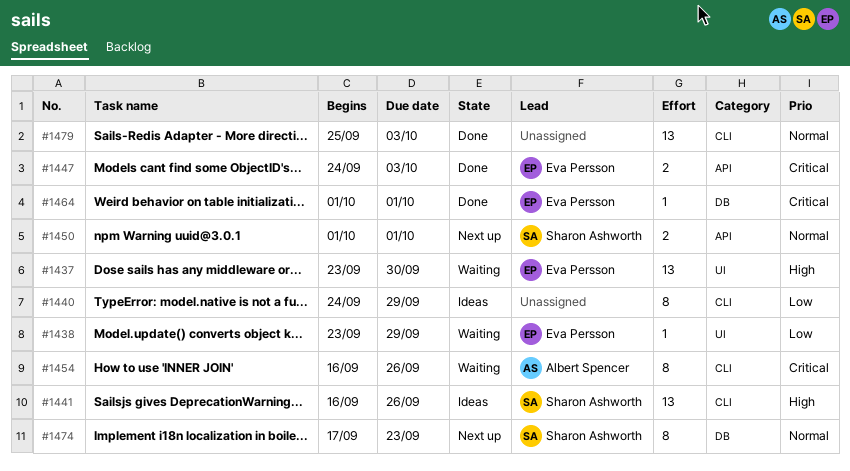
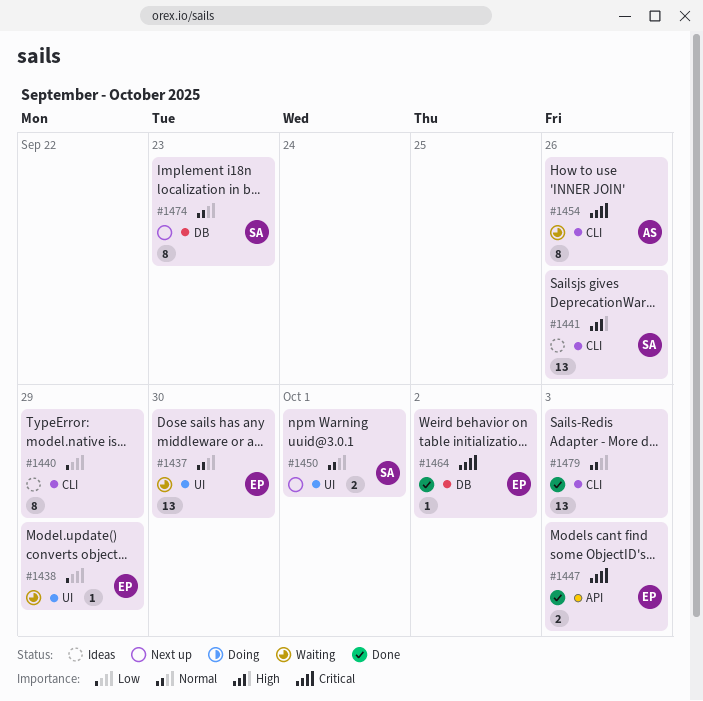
#1437, priority: High -> Normal
#1450, label: API -> UI
#1464, due: Oct 1 -> Oct 2

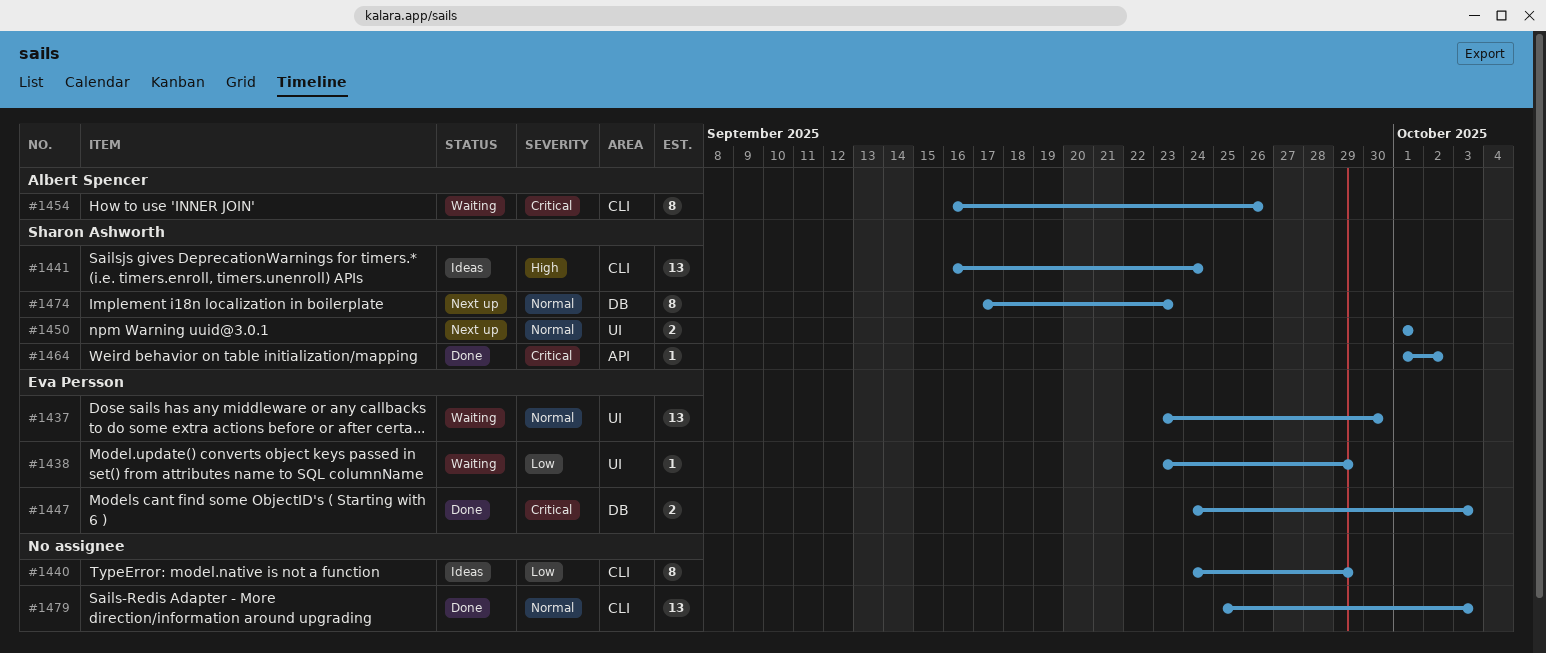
#1441, due: Sep 26 -> Sep 24
#1447, label: API -> DB
#1464, owner: Eva Persson -> Sharon Ashworth
#1464, label: DB -> API

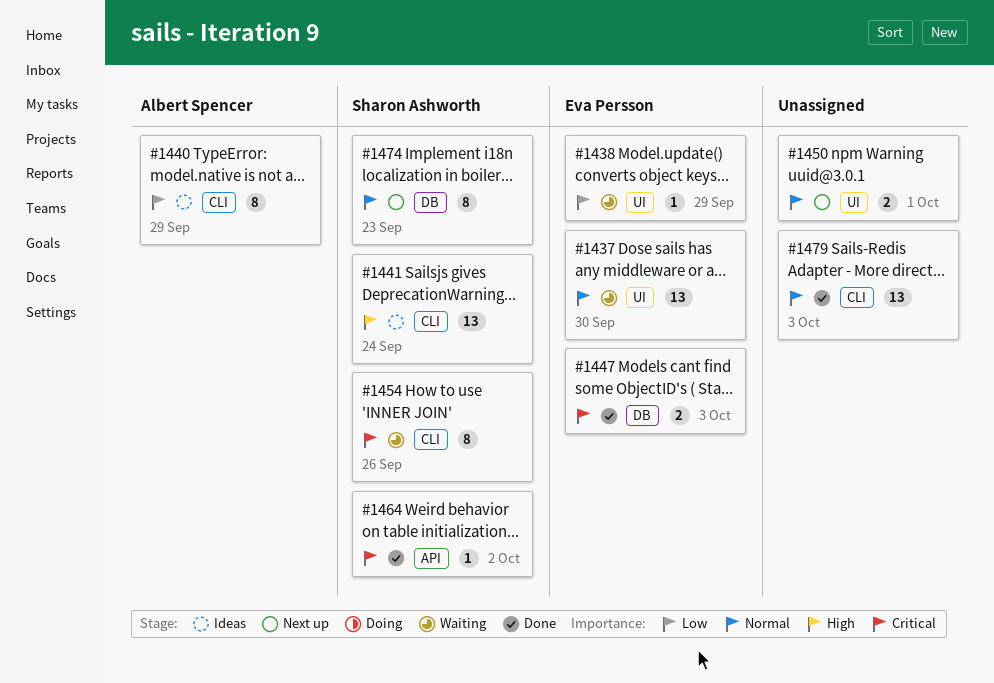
#1440, owner: none -> Albert Spencer
#1450, owner: Sharon Ashworth -> none
#1454, owner: Albert Spencer -> Sharon Ashworth

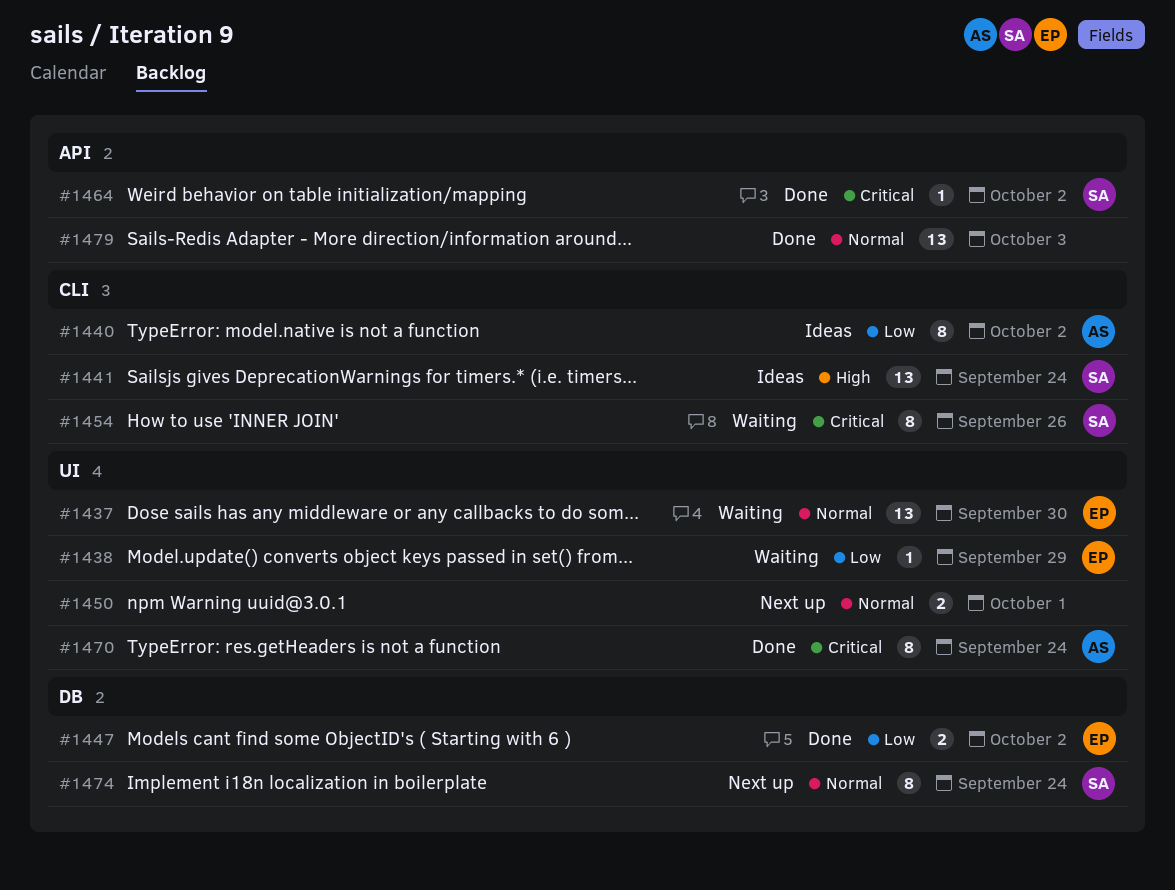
#1440, due: Sep 29 -> Oct 2
#1447, priority: Critical -> Low
#1447, due: Oct 3 -> Oct 2
#1470: none -> present
#1474, due: Sep 23 -> Sep 24
#1479, label: CLI -> API

